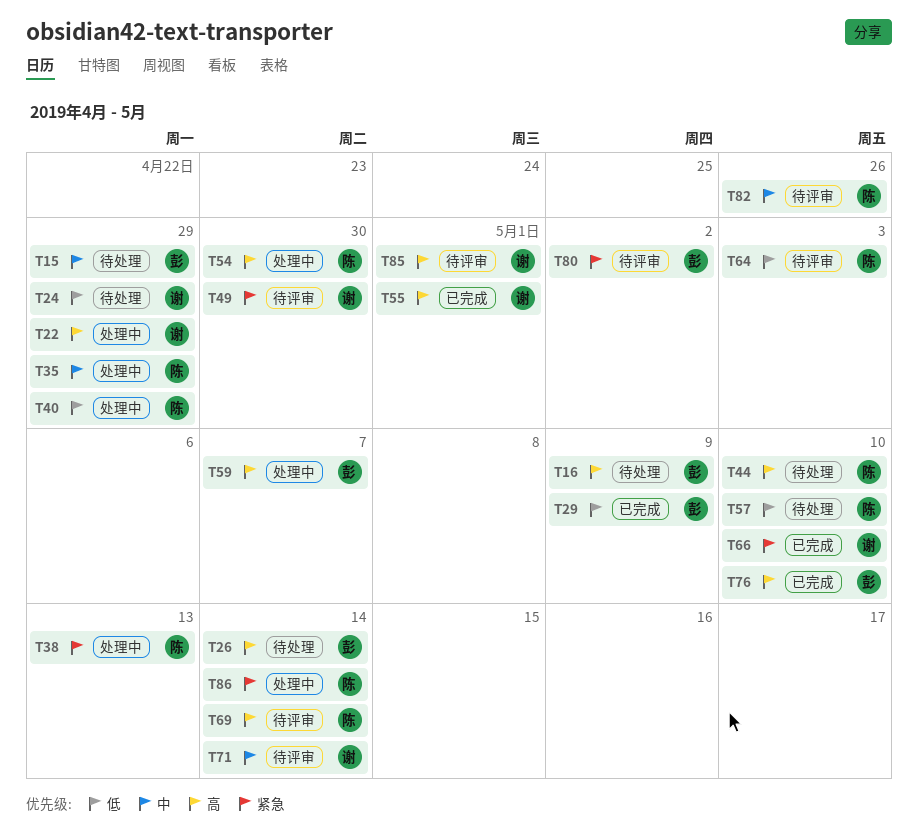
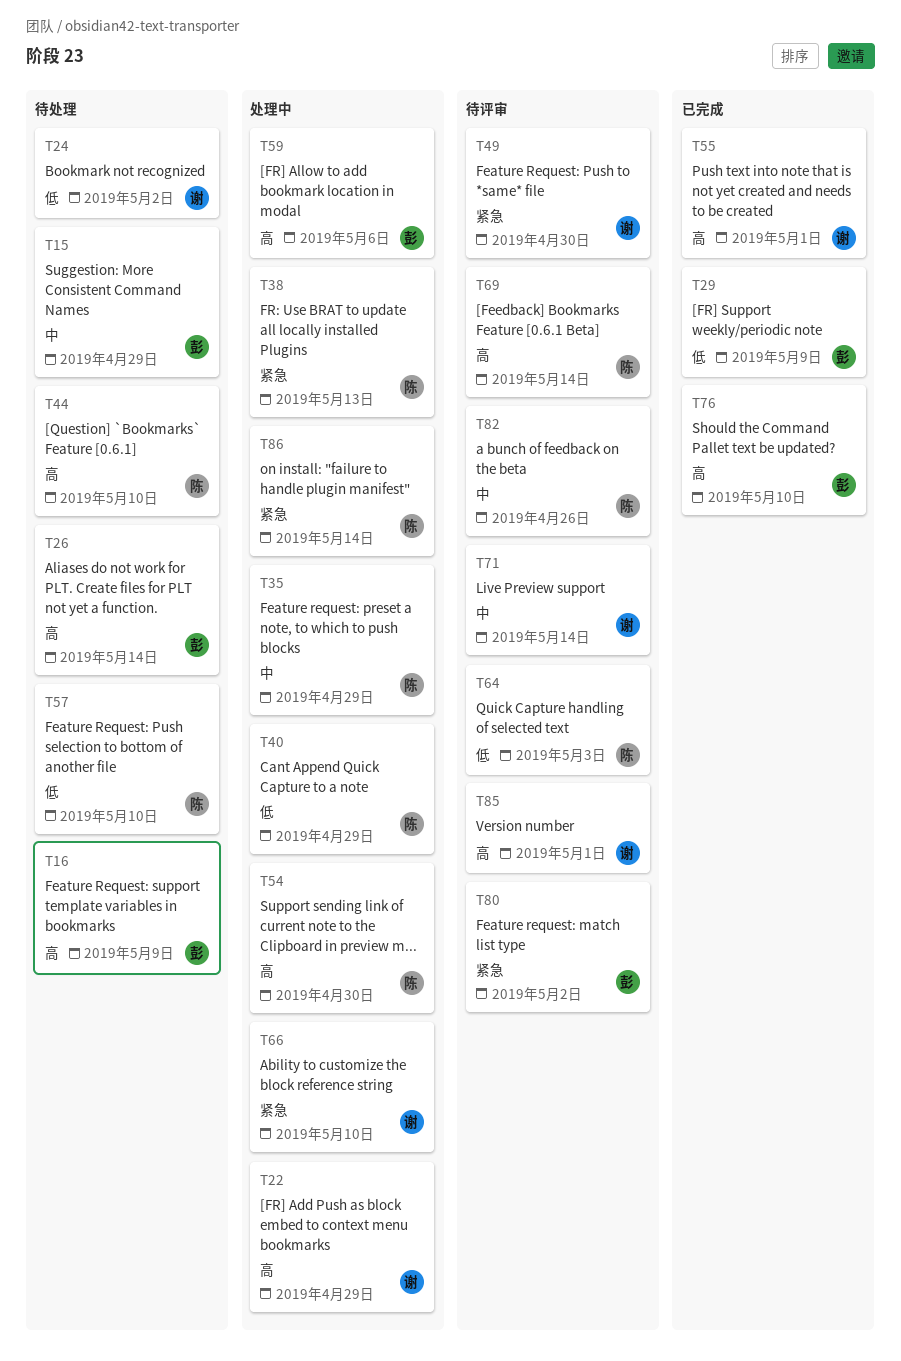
T24, due: Apr 29 -> May 2
T59, due: May 7 -> May 6
T66, status: 已完成 -> 处理中

